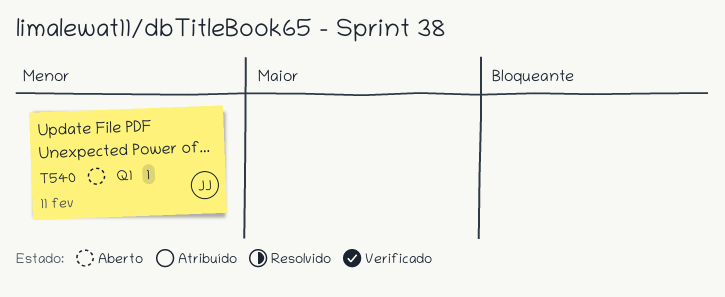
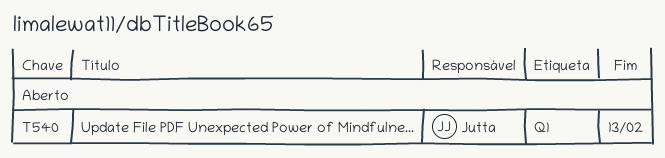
T540, due: Feb 11 -> Feb 13

